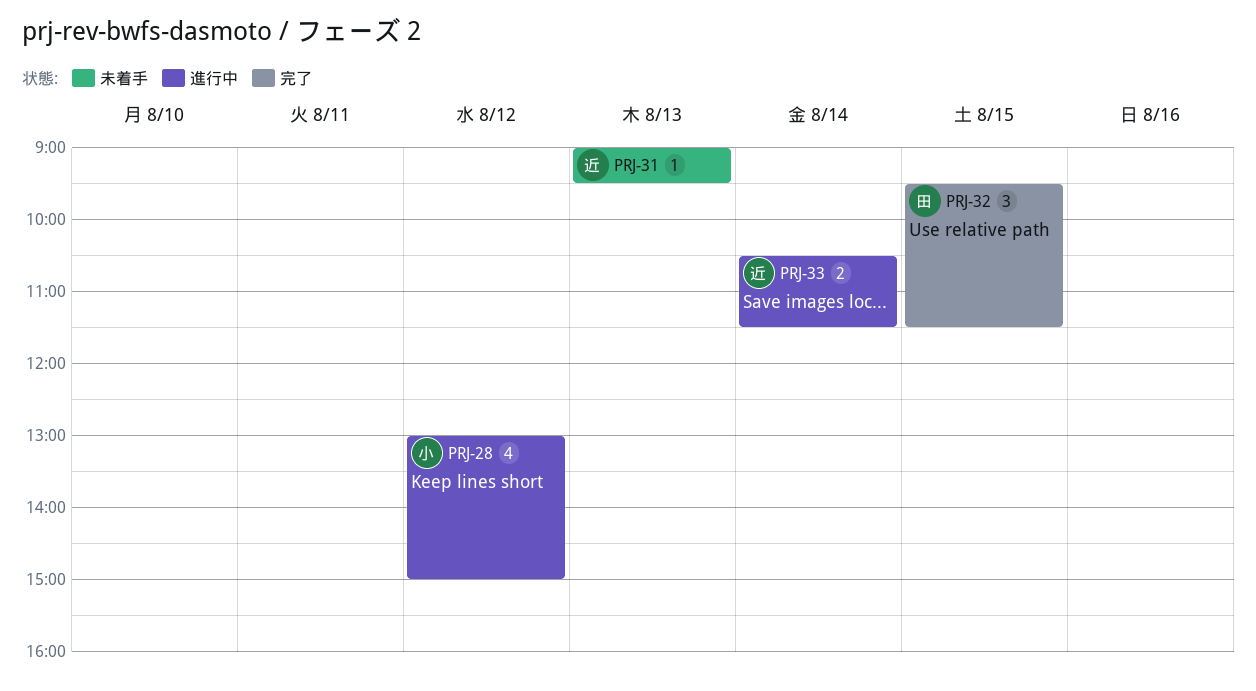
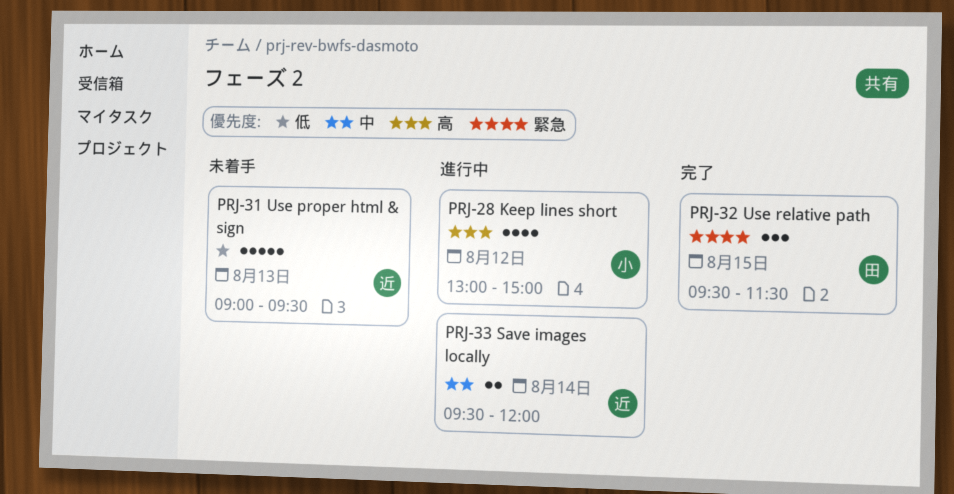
PRJ-31, estimate: 1 -> 5
PRJ-33, begins: 10:30 -> 09:30
PRJ-33, ends: 11:30 -> 12:00

